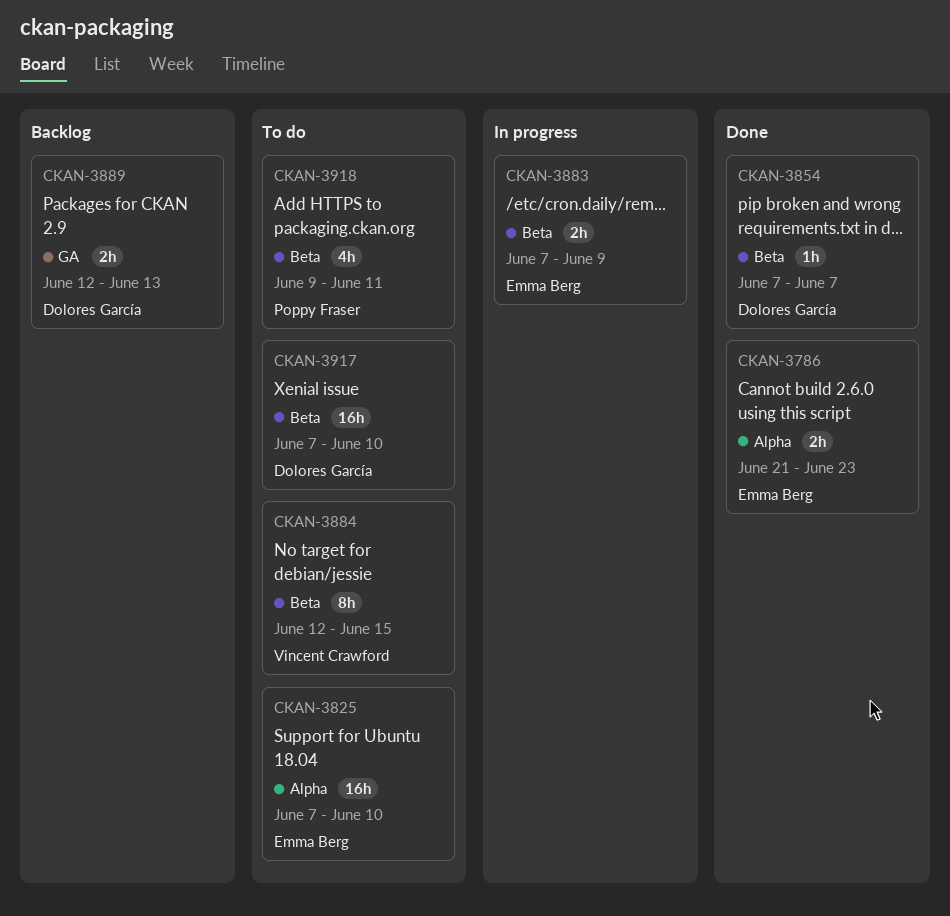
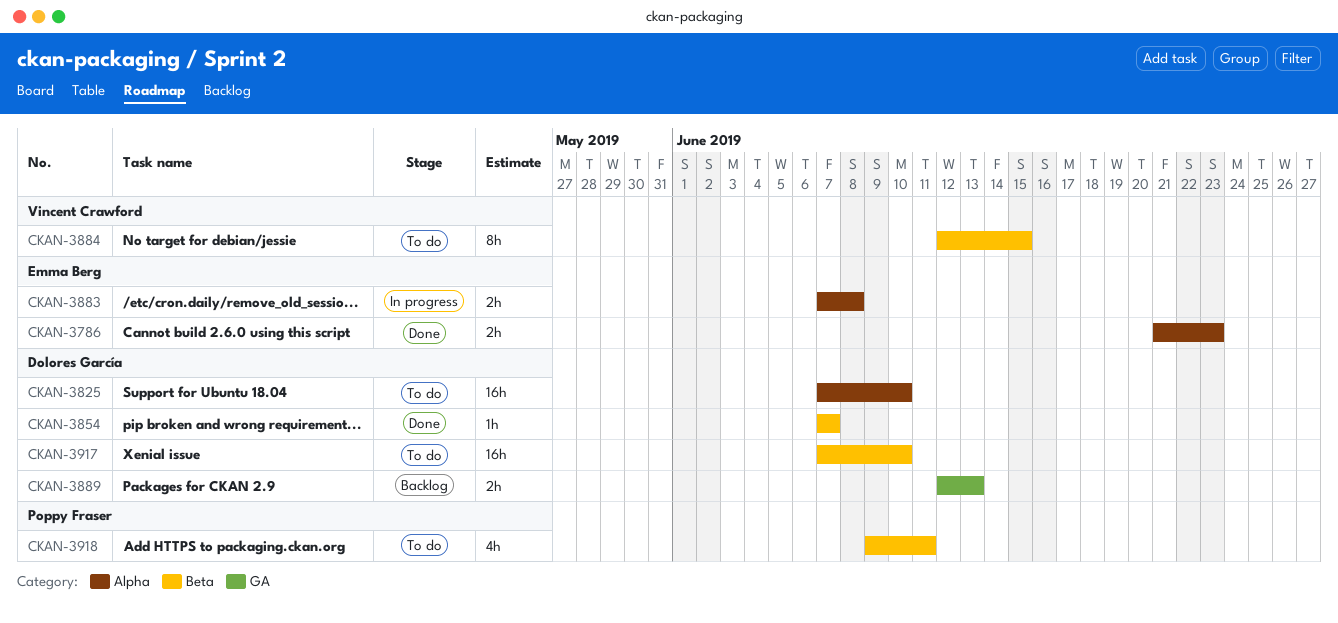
CKAN-3825, owner: Emma Berg -> Dolores García
CKAN-3883, label: Beta -> Alpha
CKAN-3883, due: Jun 9 -> Jun 8

